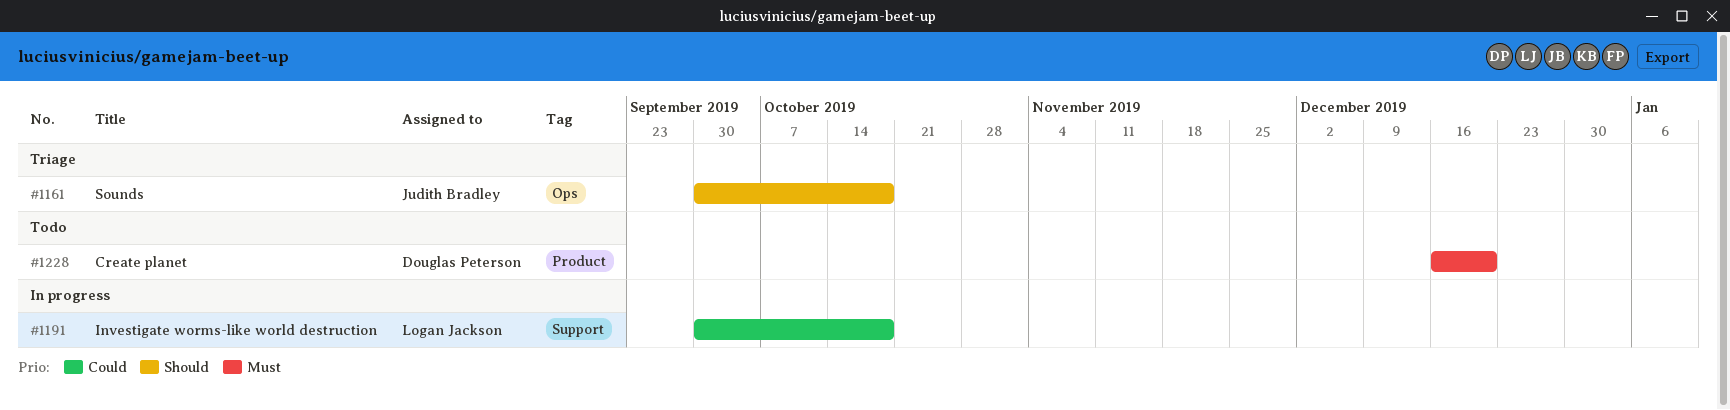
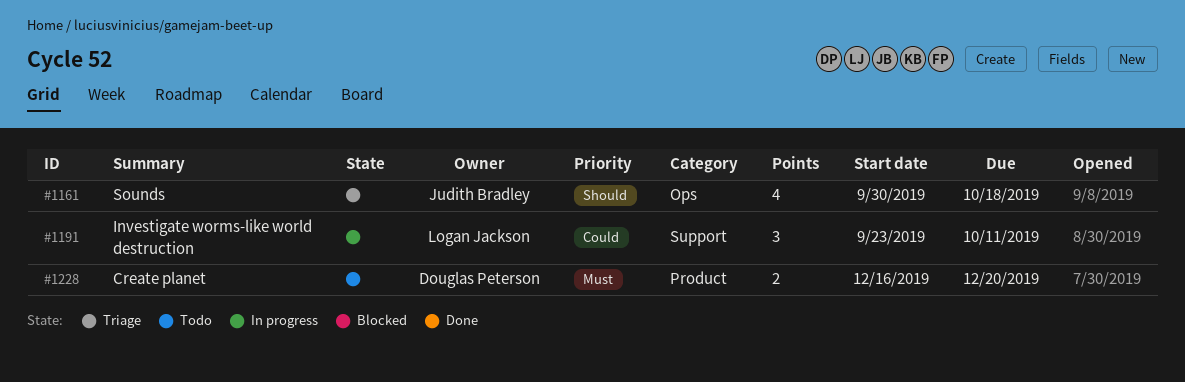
#1191, start: Sep 30 -> Sep 23
#1191, due: Oct 18 -> Oct 11

